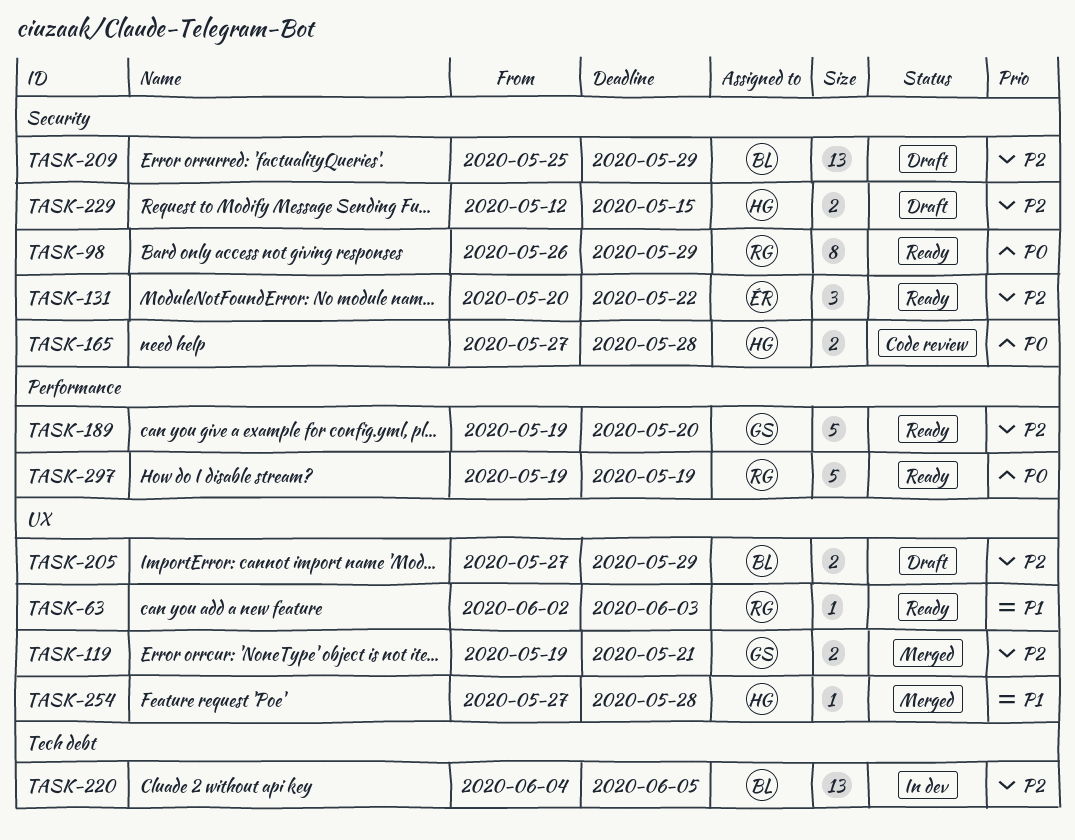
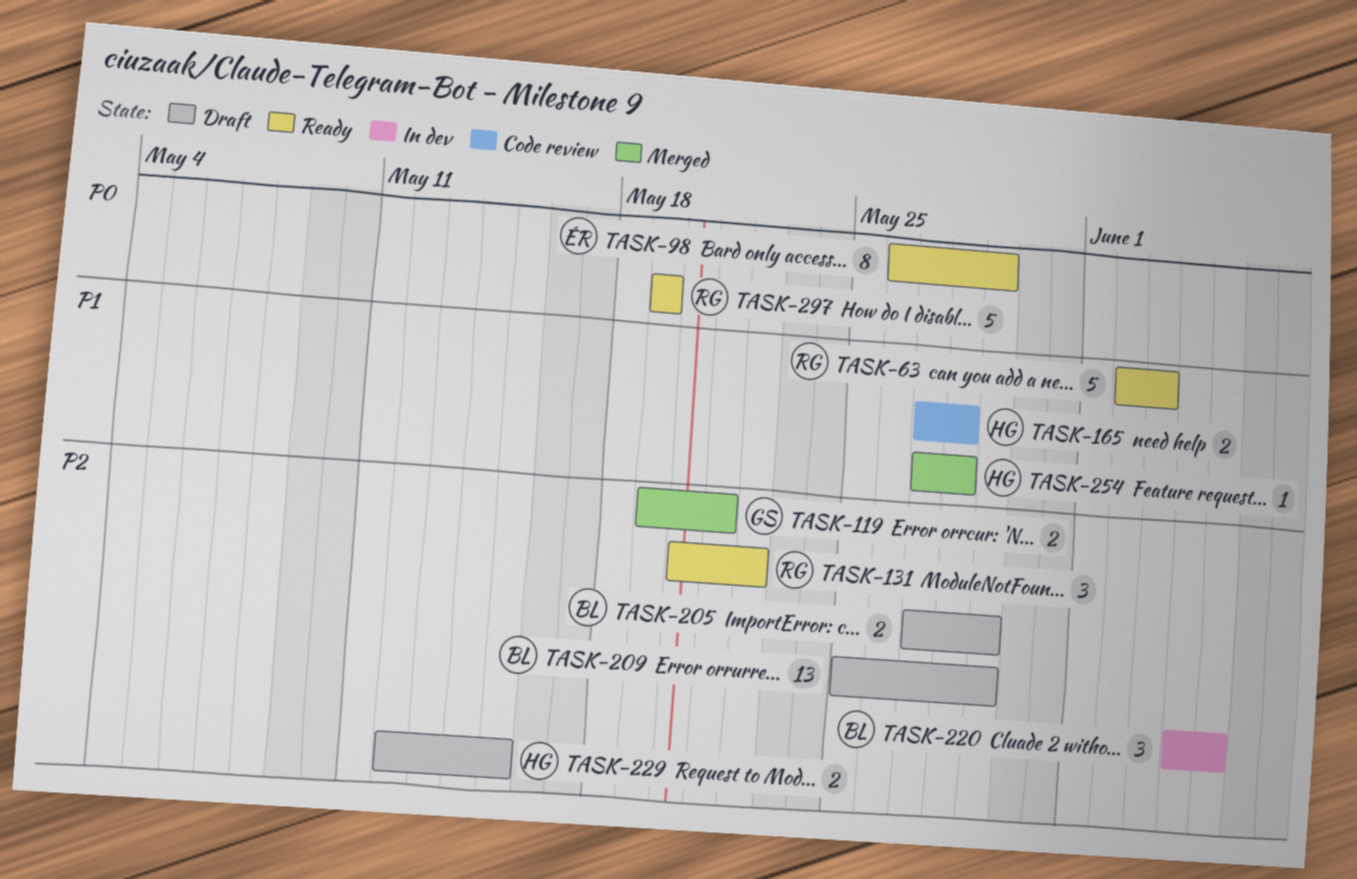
TASK-63, estimate: 1 -> 5
TASK-98, owner: RG -> ÉR
TASK-131, owner: ÉR -> RG
TASK-165, priority: P0 -> P1
TASK-189: present -> none
TASK-220, estimate: 13 -> 3

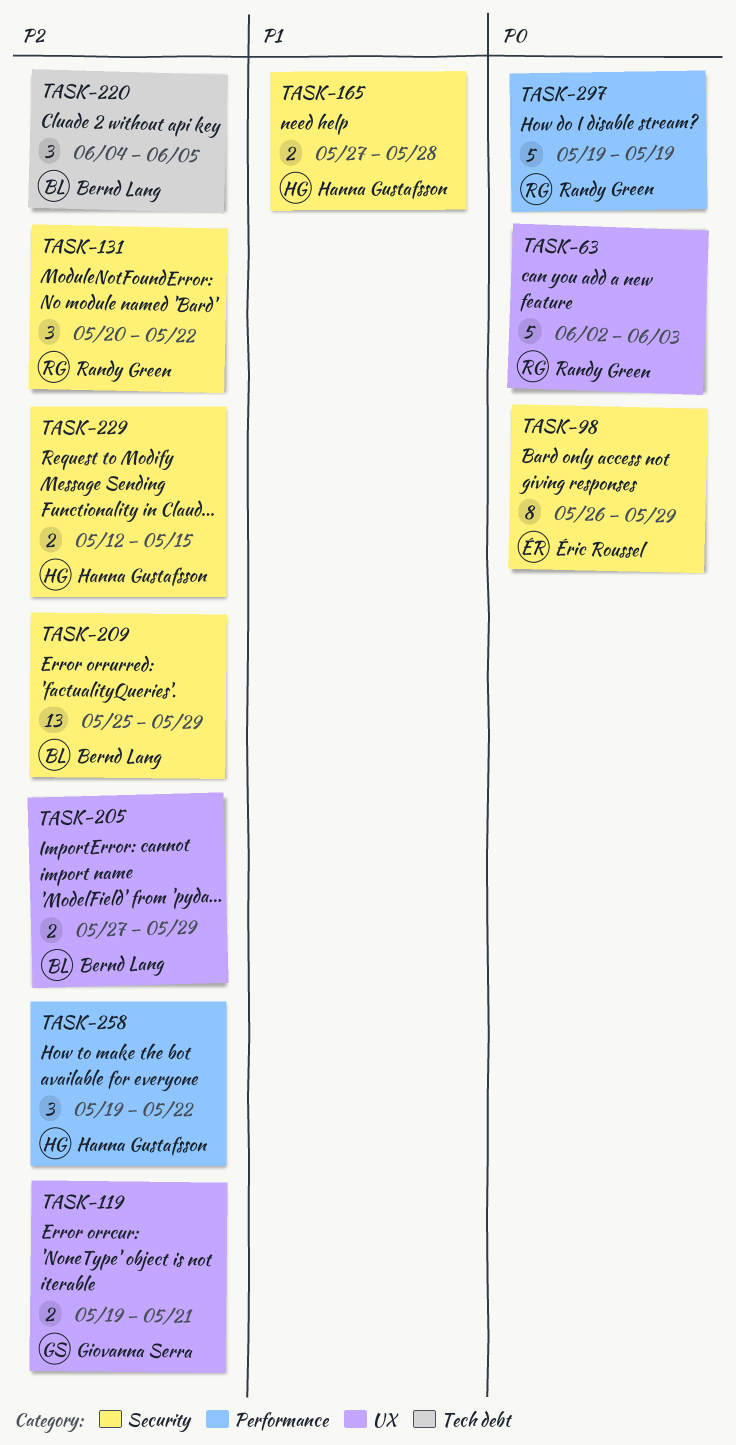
TASK-63, priority: P1 -> P0
TASK-254: present -> none
TASK-258: none -> present

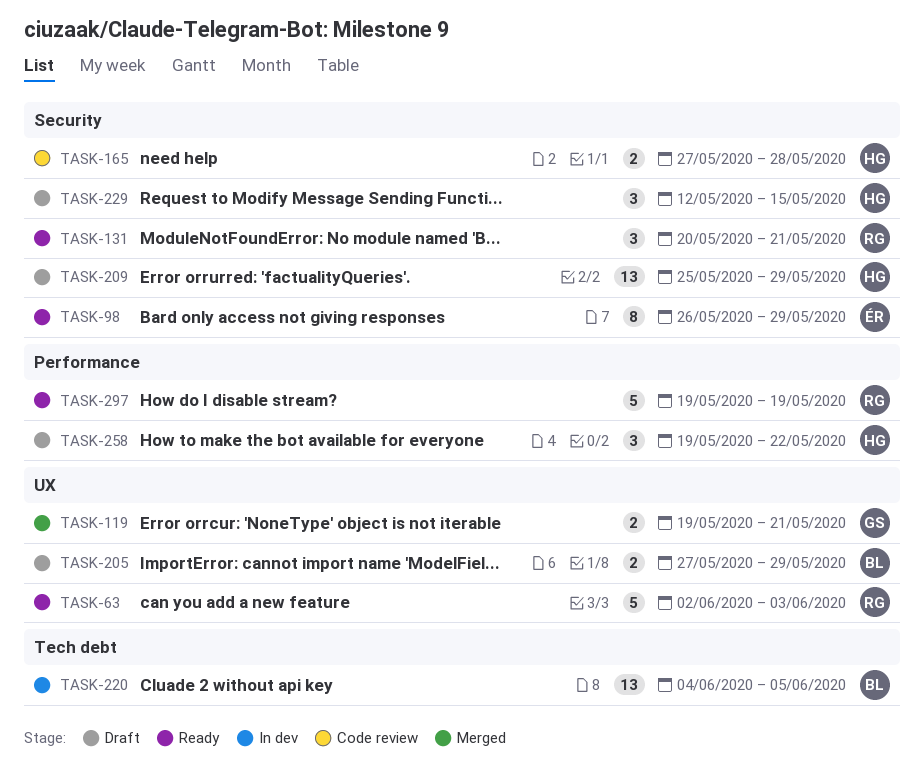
TASK-131, due: May 22 -> May 21
TASK-209, owner: Bernd Lang -> Hanna Gustafsson
TASK-220, estimate: 3 -> 13
TASK-229, estimate: 2 -> 3

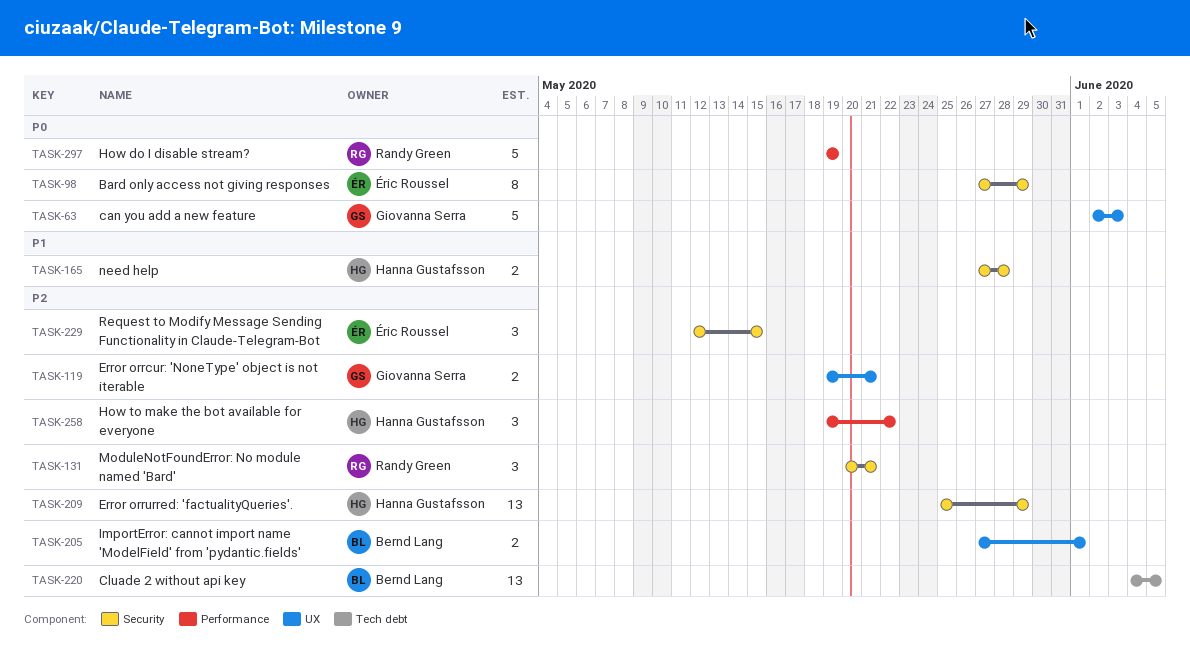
TASK-63, owner: Randy Green -> Giovanna Serra
TASK-98, start: May 26 -> May 27
TASK-205, due: May 29 -> Jun 1
TASK-229, owner: Hanna Gustafsson -> Éric Roussel

